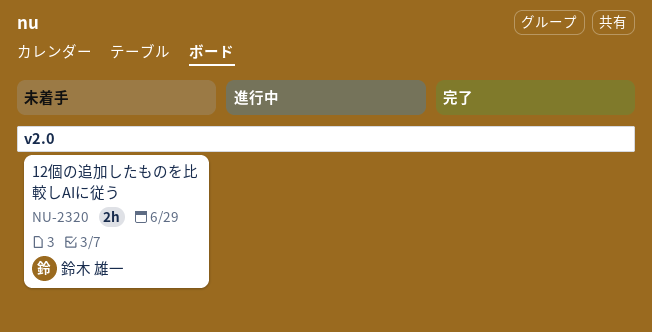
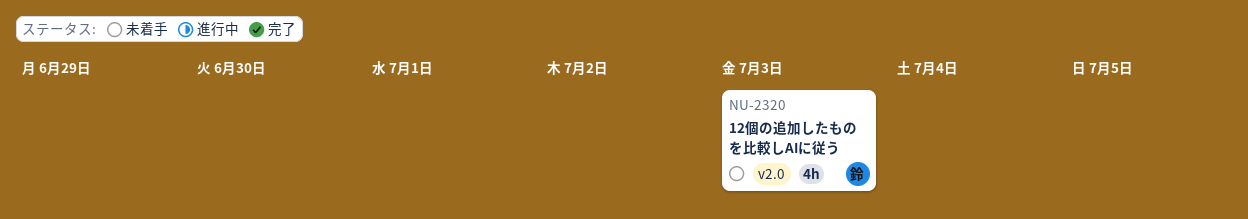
NU-2320, estimate: 2h -> 4h
NU-2320, due: Jun 29 -> Jul 3

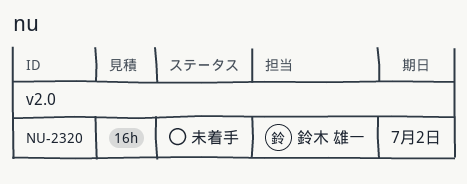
NU-2320, estimate: 4h -> 16h
NU-2320, due: Jul 3 -> Jul 2

